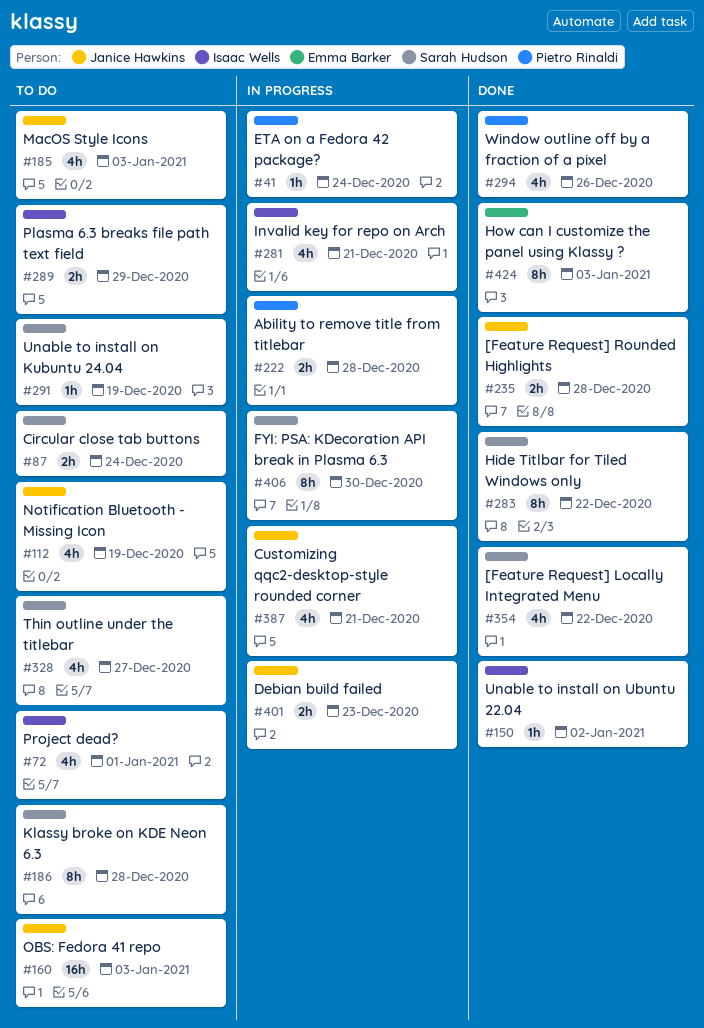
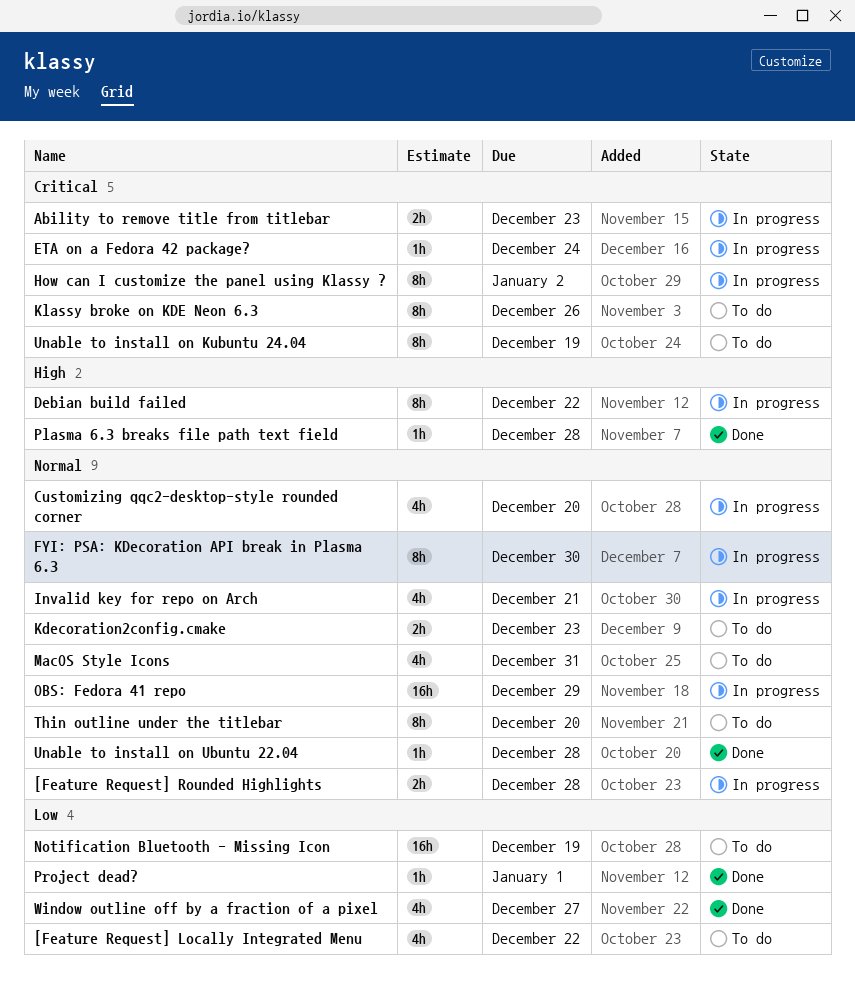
[Feature Request] Locally Integrated Menu, status: Done -> To do
[Feature Request] Rounded Highlights, status: Done -> In progress
Ability to remove title from titlebar, due: Dec 28 -> Dec 23
Circular close tab buttons: present -> none
Customizing qqc2-desktop-style rounded corner, due: Dec 21 -> Dec 20
Debian build failed, estimate: 2h -> 8h
Debian build failed, due: Dec 23 -> Dec 22
Hide Titlbar for Tiled Windows only: present -> none
How can I customize the panel using Klassy ?, status: Done -> In progress
How can I customize the panel using Klassy ?, due: Jan 3 -> Jan 2
Kdecoration2config.cmake: none -> present
Klassy broke on KDE Neon 6.3, due: Dec 28 -> Dec 26
MacOS Style Icons, due: Jan 3 -> Dec 31
Notification Bluetooth - Missing Icon, estimate: 4h -> 16h
OBS: Fedora 41 repo, status: To do -> In progress
OBS: Fedora 41 repo, due: Jan 3 -> Dec 29
Plasma 6.3 breaks file path text field, status: To do -> Done
Plasma 6.3 breaks file path text field, estimate: 2h -> 1h
Plasma 6.3 breaks file path text field, due: Dec 29 -> Dec 28
Project dead?, status: To do -> Done
Project dead?, estimate: 4h -> 1h
Thin outline under the titlebar, estimate: 4h -> 8h
Thin outline under the titlebar, due: Dec 27 -> Dec 20
Unable to install on Kubuntu 24.04, estimate: 1h -> 8h
Unable to install on Ubuntu 22.04, due: Jan 2 -> Dec 28
Window outline off by a fraction of a pixel, due: Dec 26 -> Dec 27

